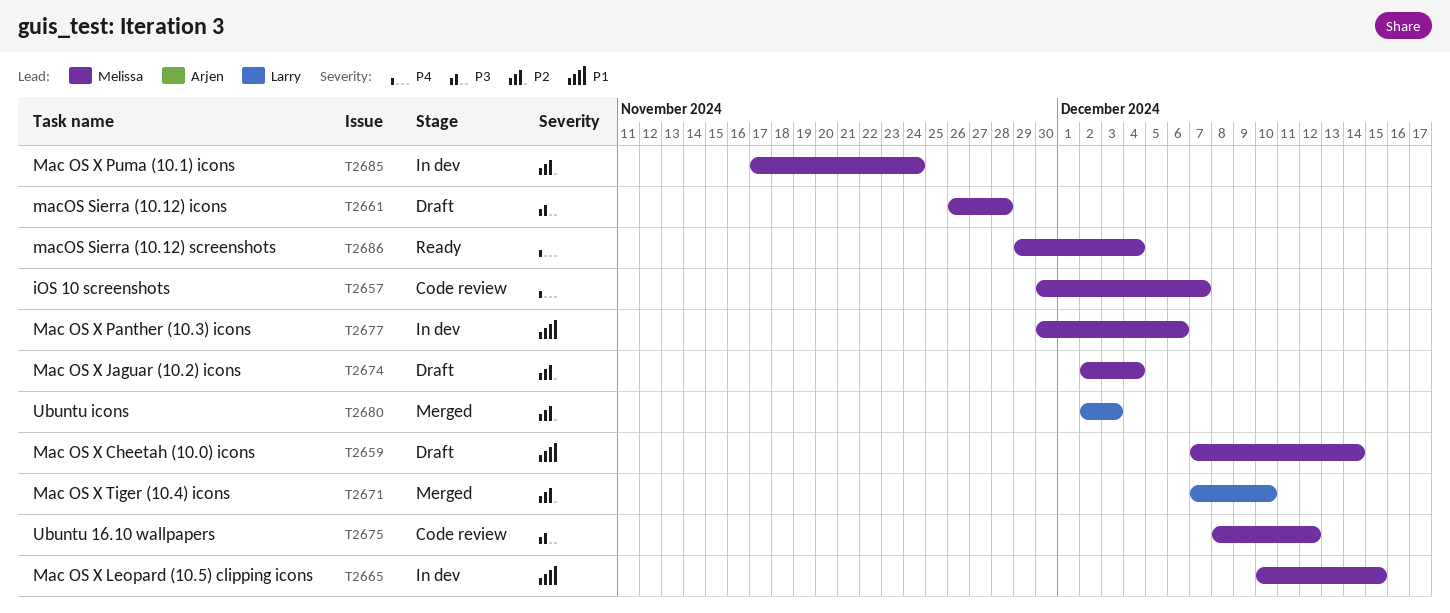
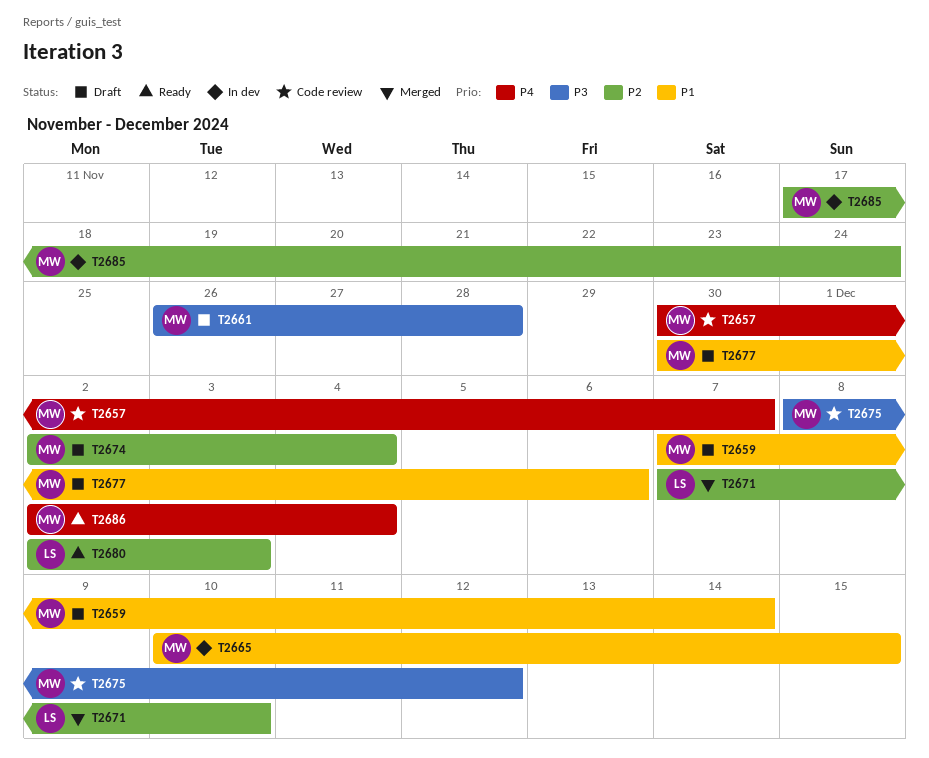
T2677, status: In dev -> Draft
T2680, status: Merged -> Ready
T2686, start: Nov 29 -> Dec 2

